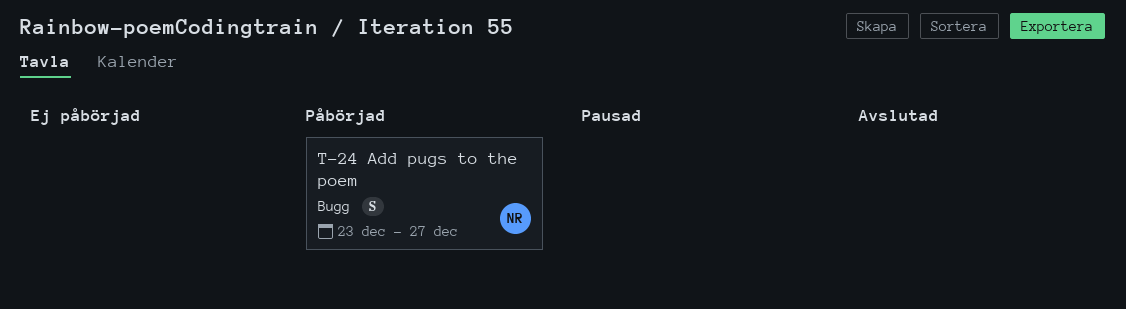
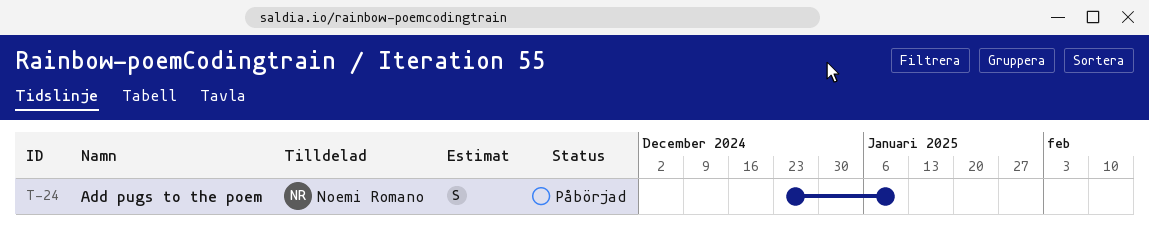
T-24, due: Dec 27 -> Jan 10

